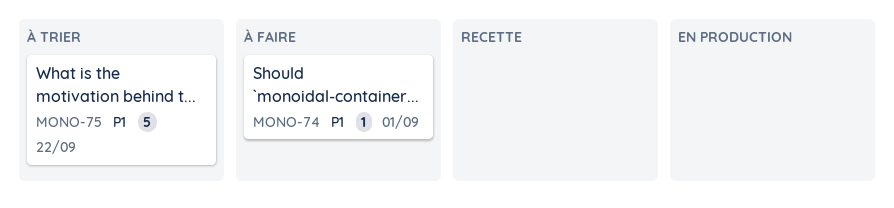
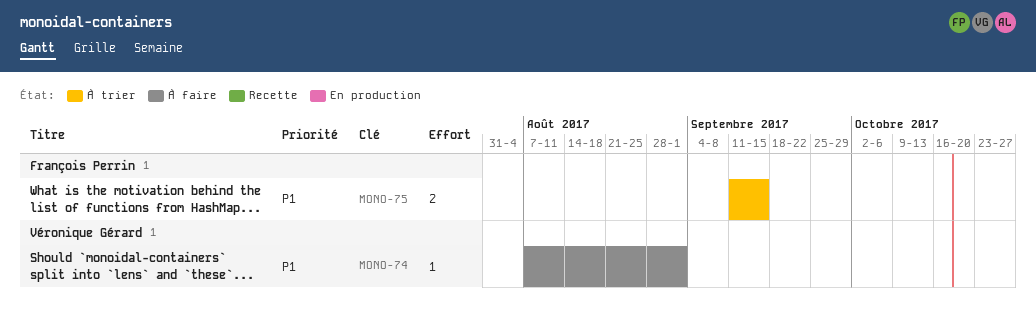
MONO-75, estimate: 5 -> 2
MONO-75, due: Sep 22 -> Sep 15

